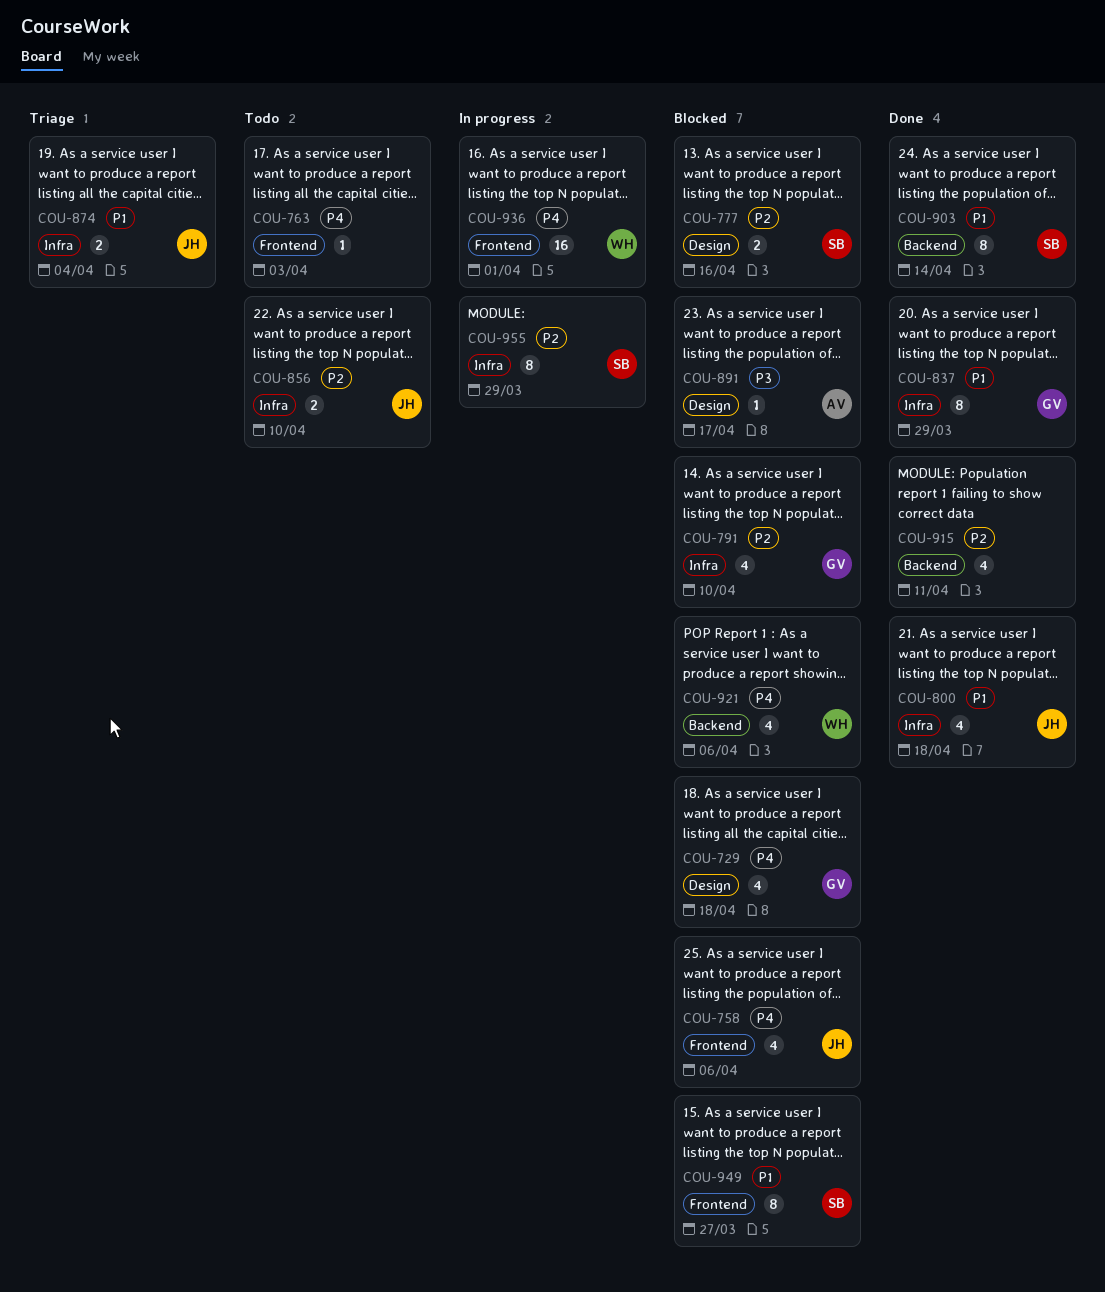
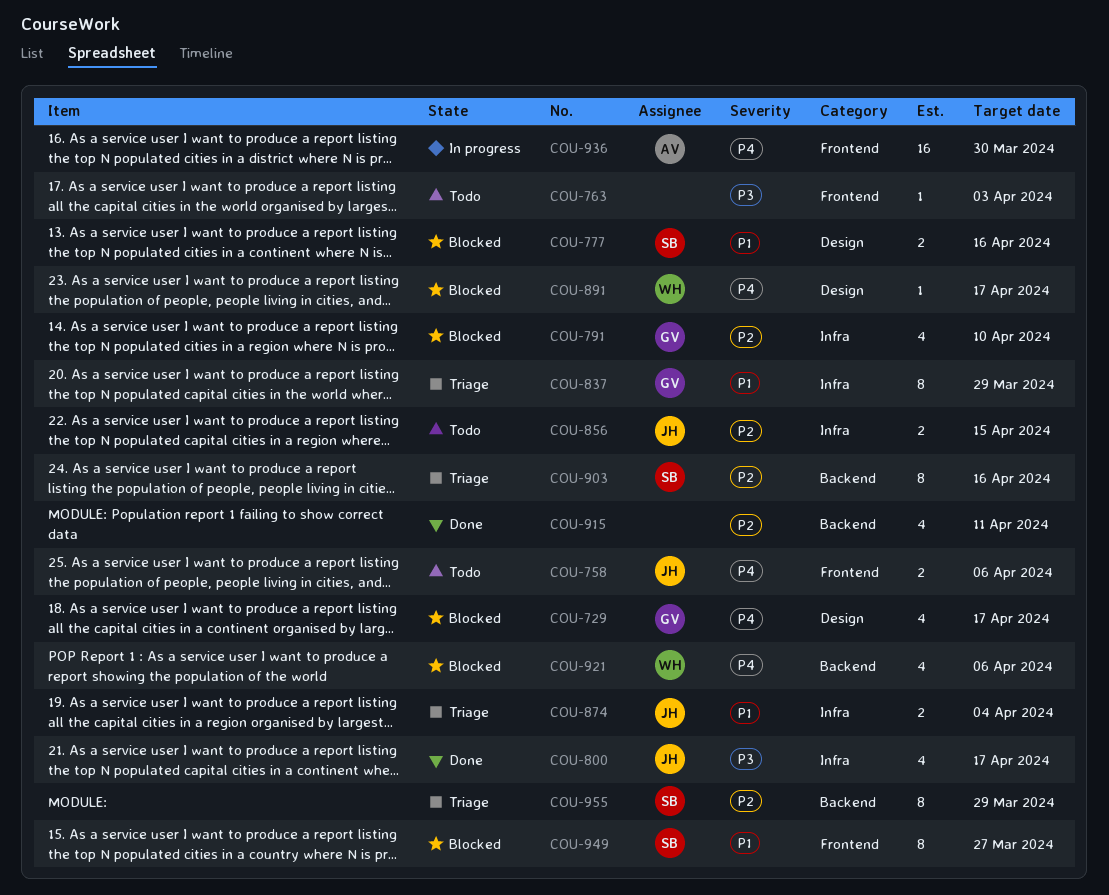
COU-729, due: Apr 18 -> Apr 17
COU-758, status: Blocked -> Todo
COU-758, estimate: 4 -> 2
COU-763, priority: P4 -> P3
COU-777, priority: P2 -> P1
COU-800, priority: P1 -> P3
COU-800, due: Apr 18 -> Apr 17
COU-837, status: Done -> Triage
COU-856, due: Apr 10 -> Apr 15
COU-891, owner: AV -> WH
COU-891, priority: P3 -> P4
COU-903, status: Done -> Triage
COU-903, priority: P1 -> P2
COU-903, due: Apr 14 -> Apr 16
COU-936, owner: WH -> AV
COU-936, due: Apr 1 -> Mar 30
COU-955, status: In progress -> Triage
COU-955, label: Infra -> Backend

